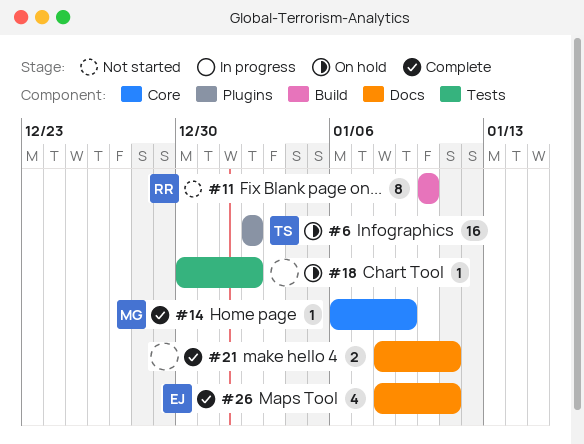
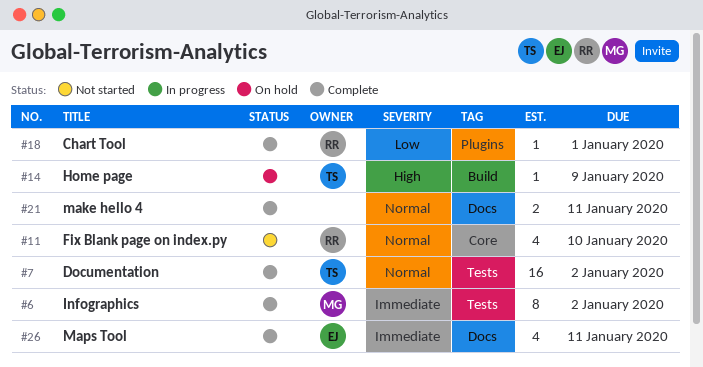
#6, status: On hold -> Complete
#6, owner: TS -> MG
#6, label: Plugins -> Tests
#6, estimate: 16 -> 8
#7: none -> present
#11, label: Build -> Core
#11, estimate: 8 -> 4
#14, status: Complete -> On hold
#14, owner: MG -> TS
#14, label: Core -> Build
#18, status: On hold -> Complete
#18, owner: none -> RR
#18, label: Tests -> Plugins
#18, due: Jan 2 -> Jan 1

